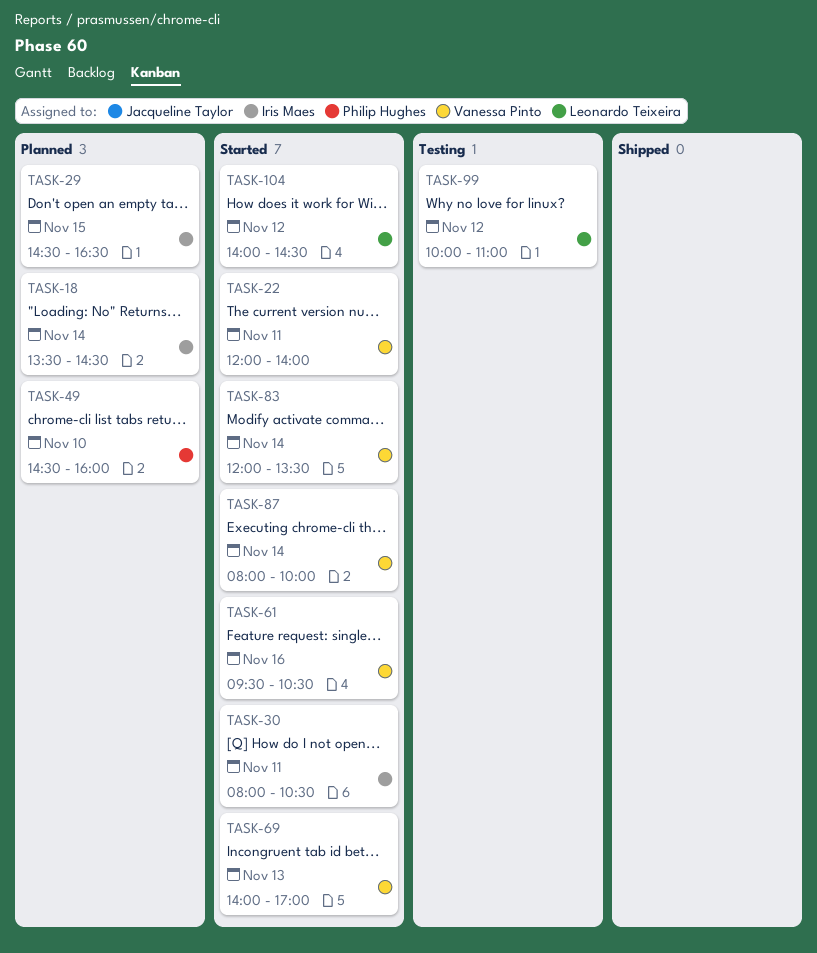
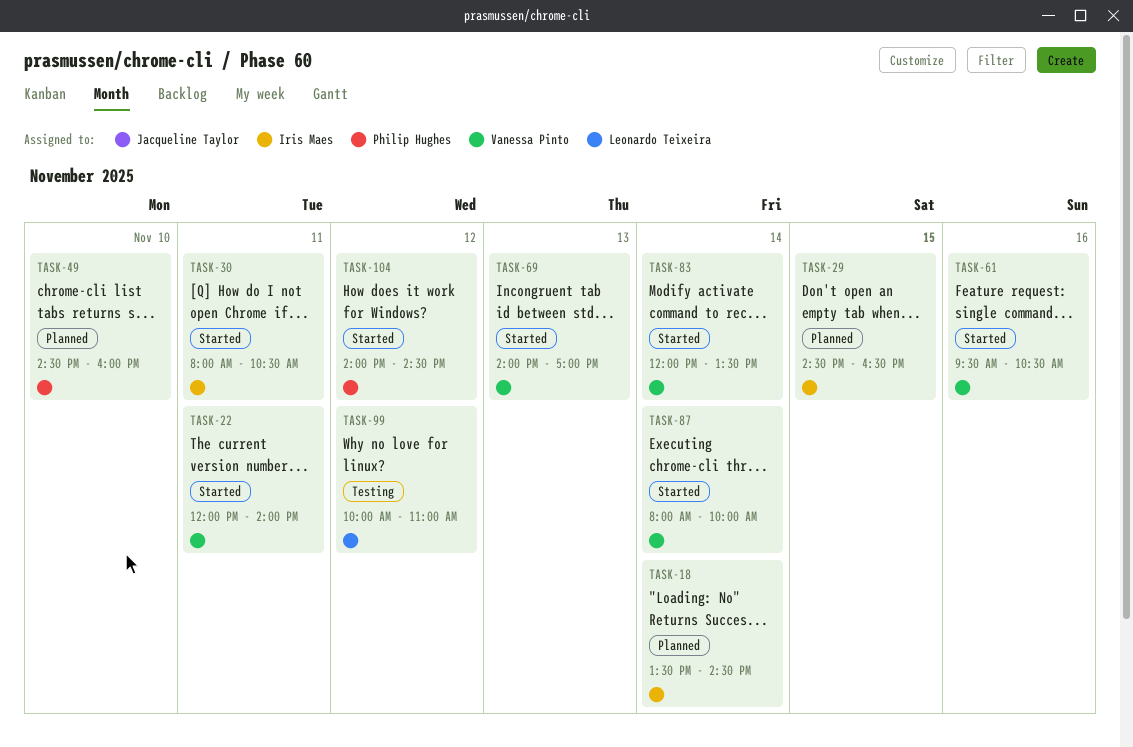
TASK-104, owner: Leonardo Teixeira -> Philip Hughes

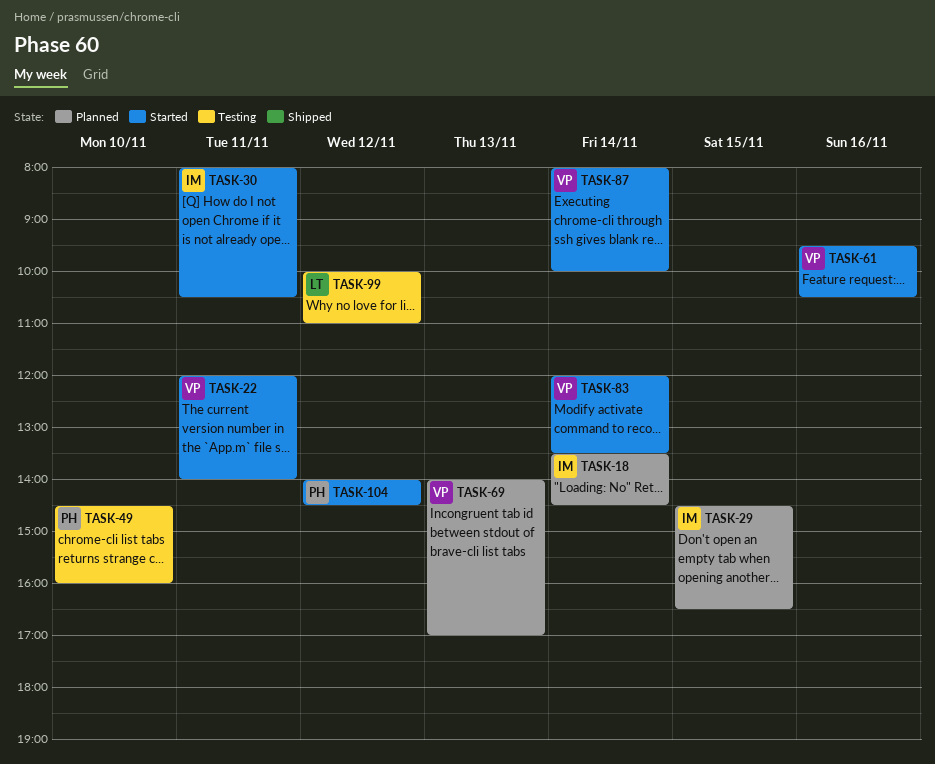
TASK-49, status: Planned -> Testing
TASK-69, status: Started -> Planned

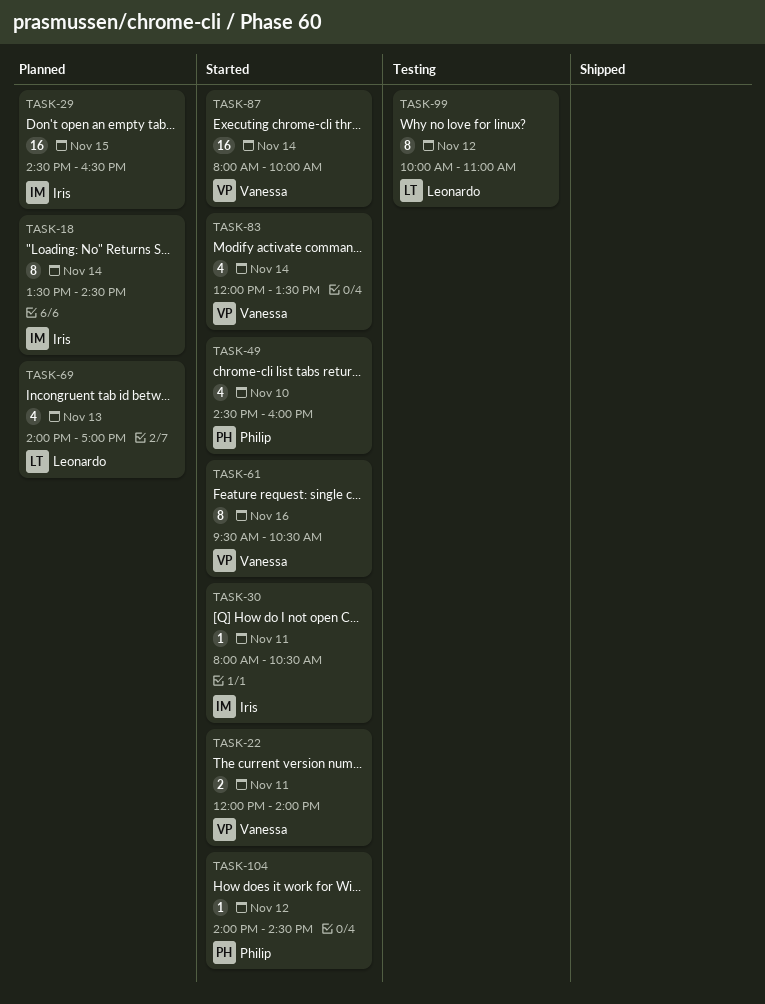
TASK-49, status: Testing -> Started
TASK-69, owner: Vanessa -> Leonardo

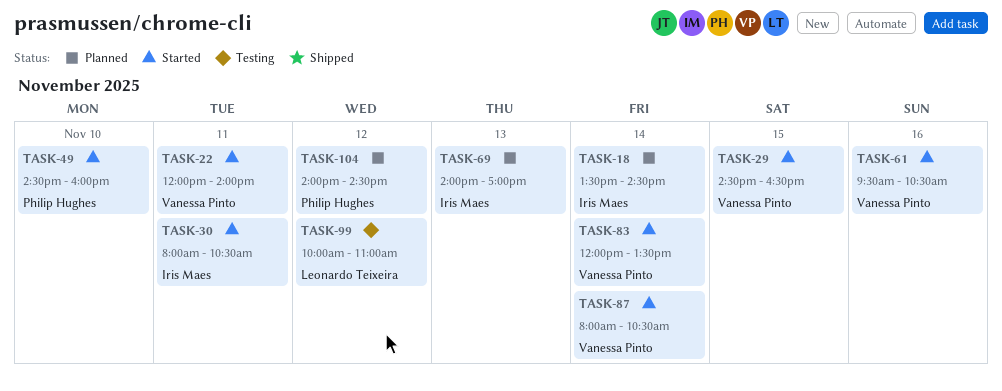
TASK-29, status: Planned -> Started
TASK-29, owner: Iris Maes -> Vanessa Pinto
TASK-69, owner: Leonardo Teixeira -> Iris Maes
TASK-87, ends: 10:00 -> 10:30
TASK-104, status: Started -> Planned

